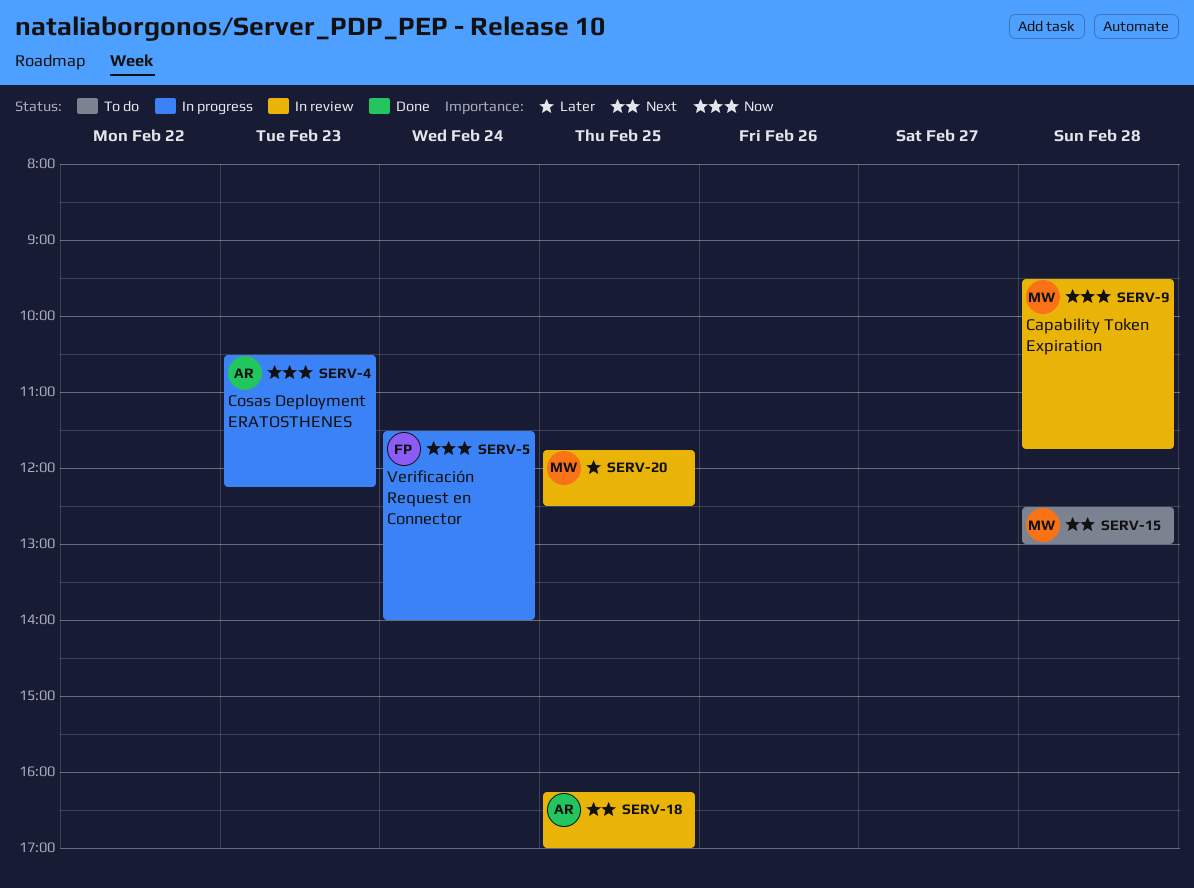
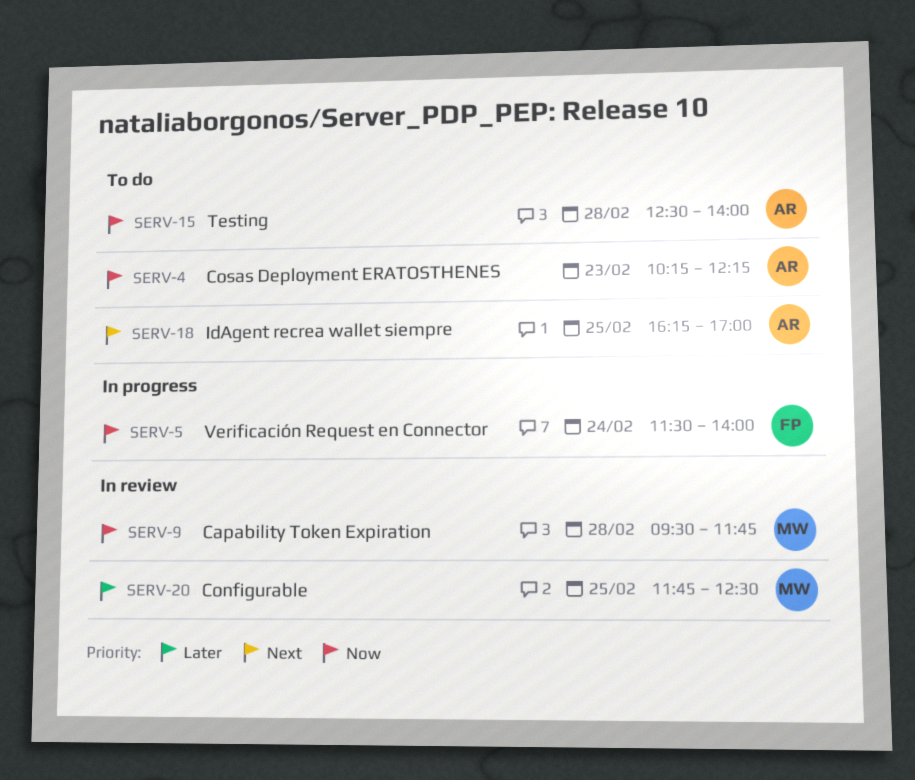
SERV-4, status: In progress -> To do
SERV-4, begins: 10:30 -> 10:15
SERV-15, owner: MW -> AR
SERV-15, priority: Next -> Now
SERV-15, ends: 13:00 -> 14:00
SERV-18, status: In review -> To do

